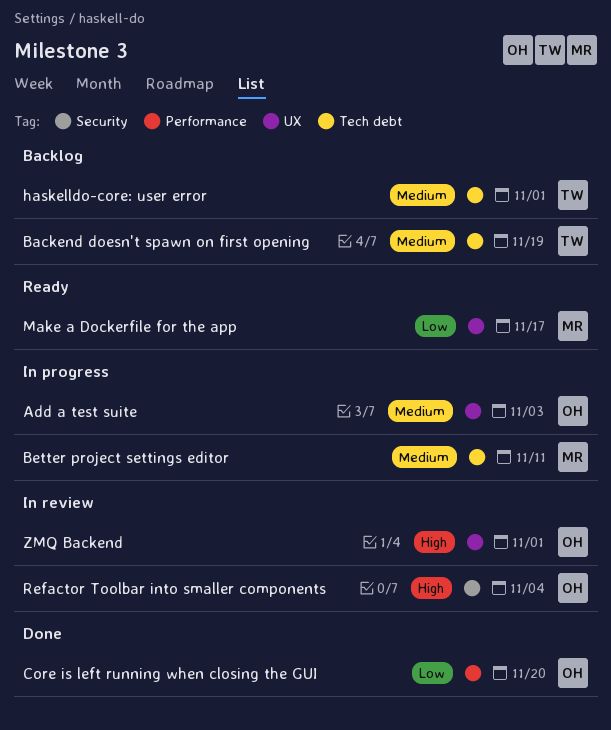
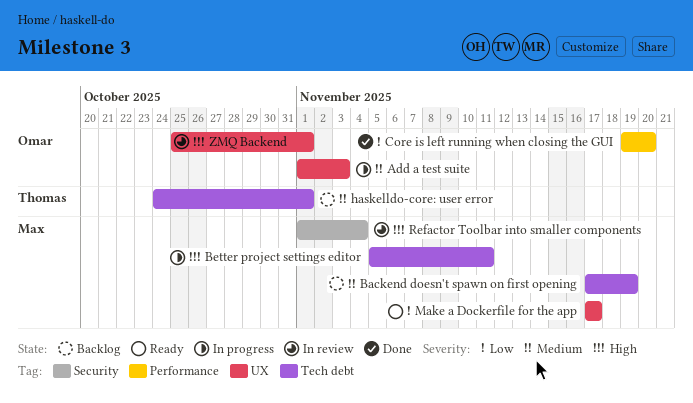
Backend doesn't spawn on first opening, owner: Thomas -> Max
Better project settings editor, priority: Medium -> High
Refactor Toolbar into smaller components, owner: Omar -> Max

